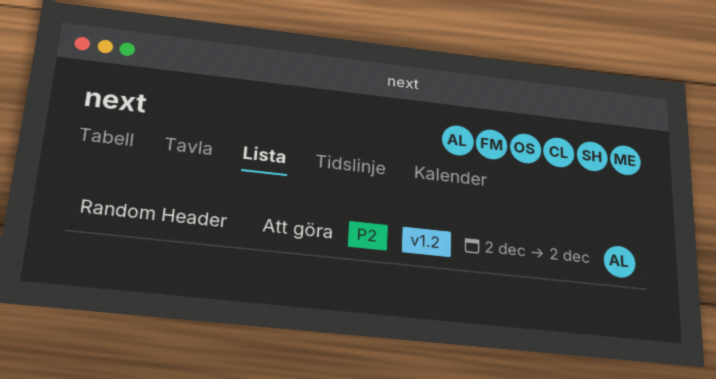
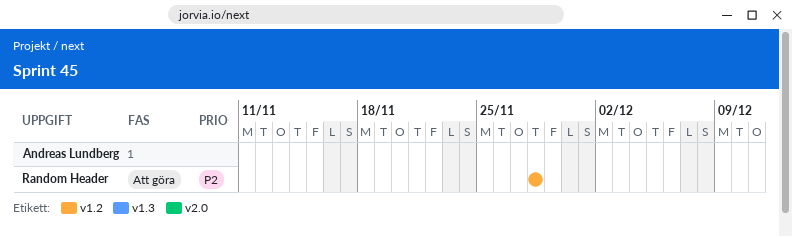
Random Header, start: Dec 2 -> Nov 28
Random Header, due: Dec 2 -> Nov 28

